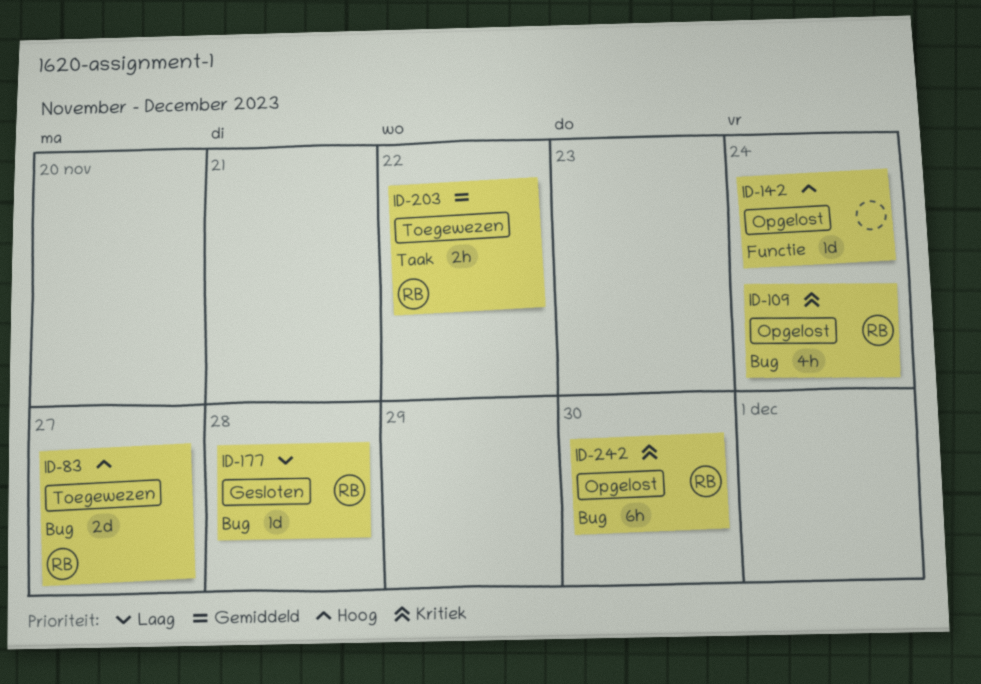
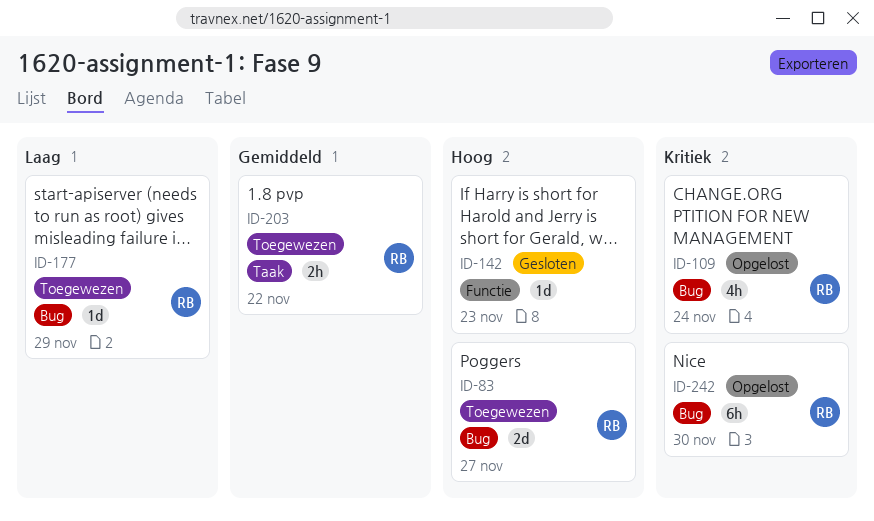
ID-142, status: Opgelost -> Gesloten
ID-142, due: Nov 24 -> Nov 23
ID-177, status: Gesloten -> Toegewezen
ID-177, due: Nov 28 -> Nov 29

